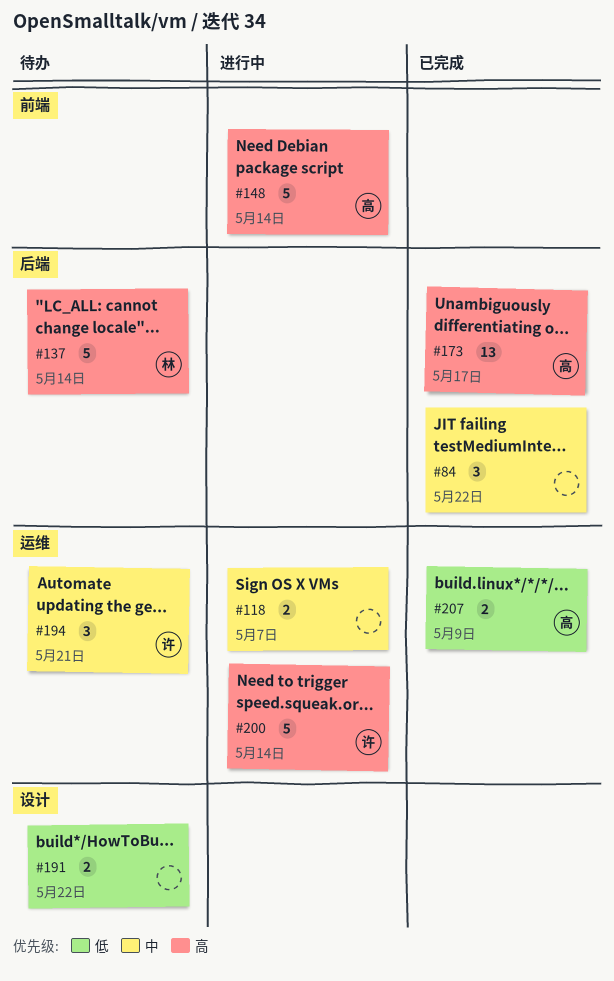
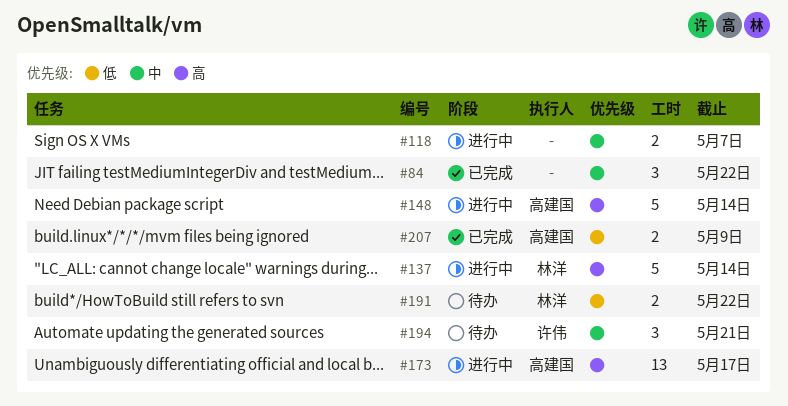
#137, status: 待办 -> 进行中
#173, status: 已完成 -> 进行中
#191, owner: none -> 林洋
#200: present -> none

